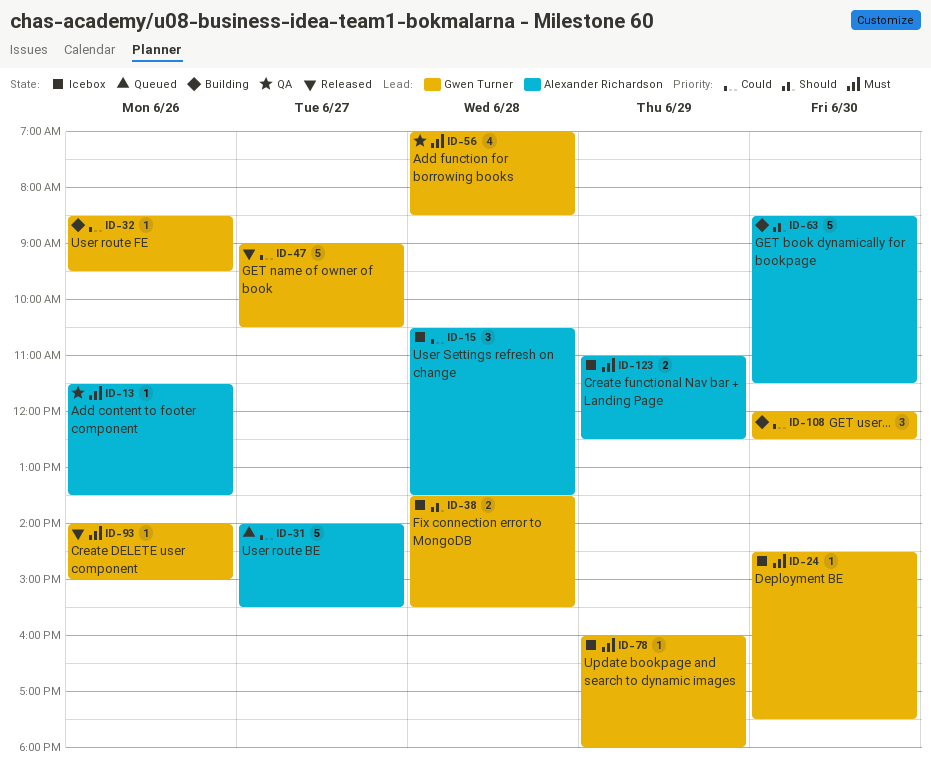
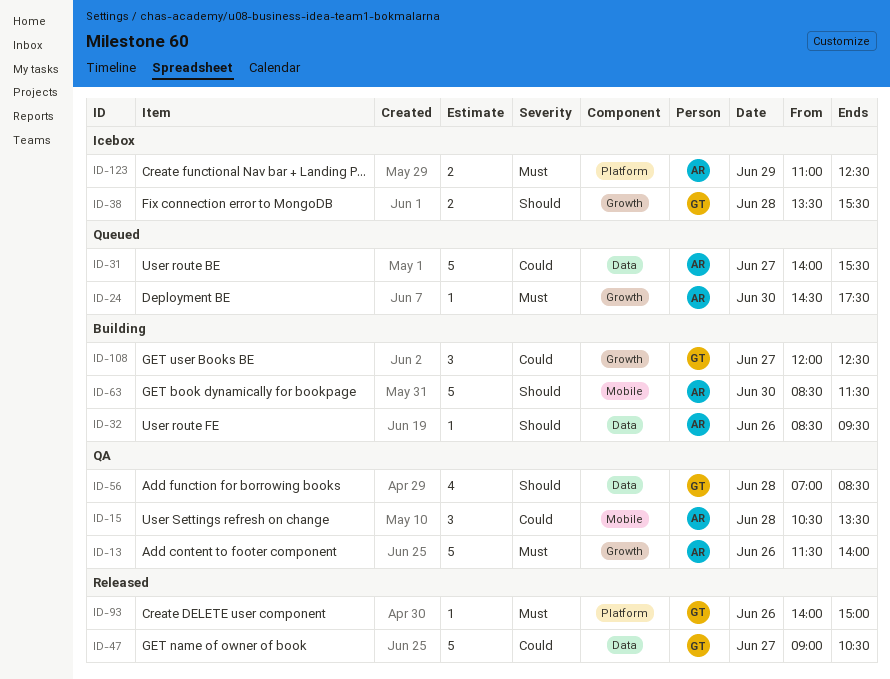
ID-13, estimate: 1 -> 5
ID-13, ends: 13:30 -> 14:00
ID-15, status: Icebox -> QA
ID-24, status: Icebox -> Queued
ID-24, owner: Gwen Turner -> Alexander Richardson
ID-32, owner: Gwen Turner -> Alexander Richardson
ID-32, priority: Could -> Should
ID-56, priority: Must -> Should
ID-78: present -> none
ID-108, day: Jun 30 -> Jun 27

